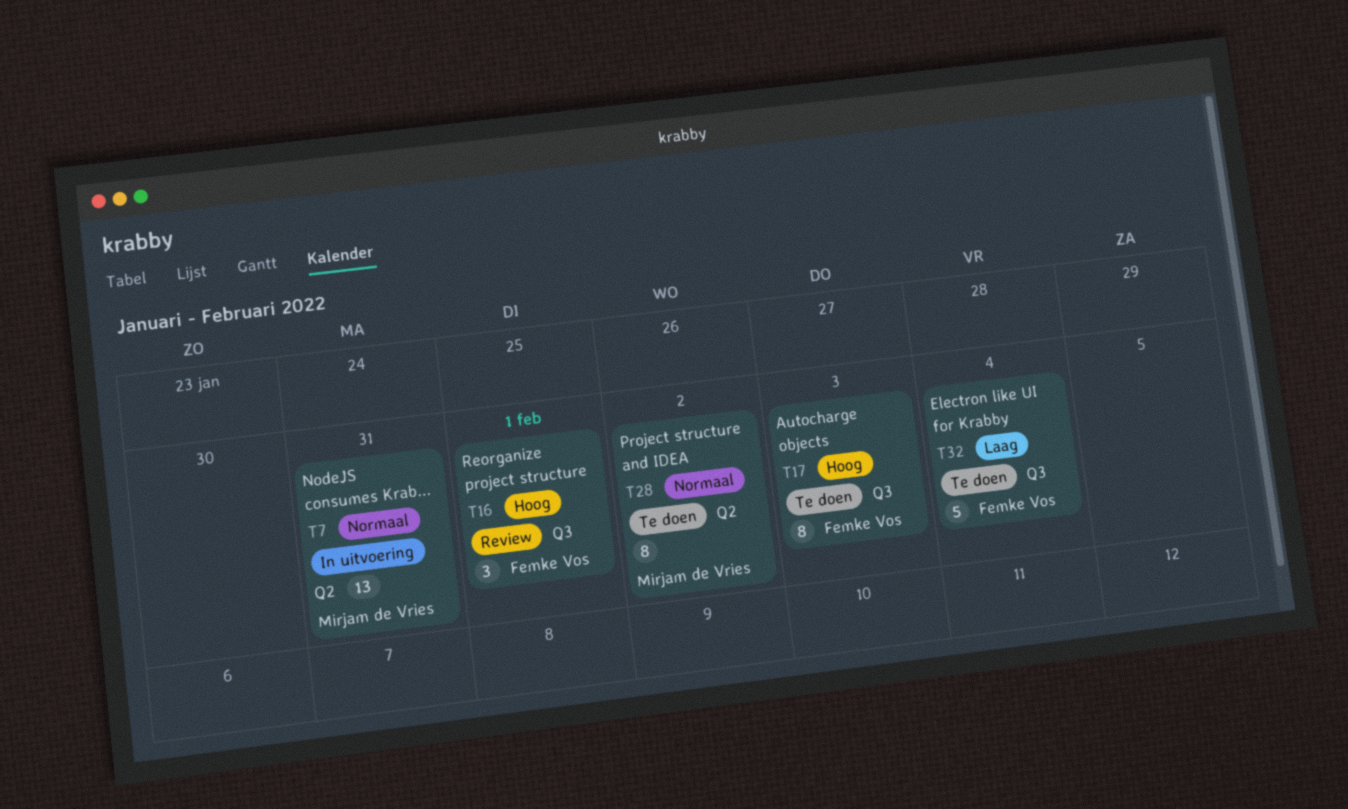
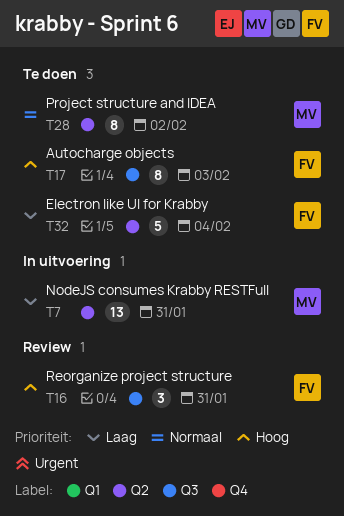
T7, priority: Normaal -> Laag
T16, due: Feb 1 -> Jan 31
T32, label: Q3 -> Q2

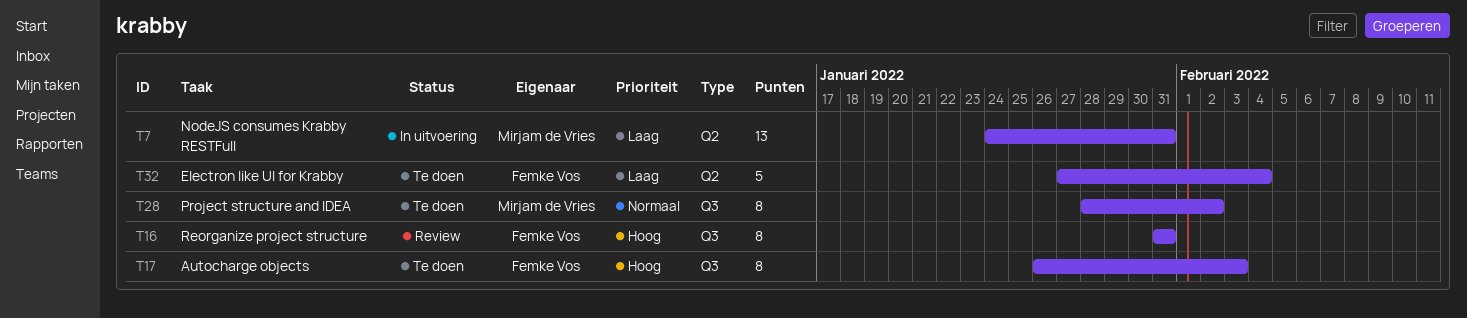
T16, estimate: 3 -> 8
T28, label: Q2 -> Q3

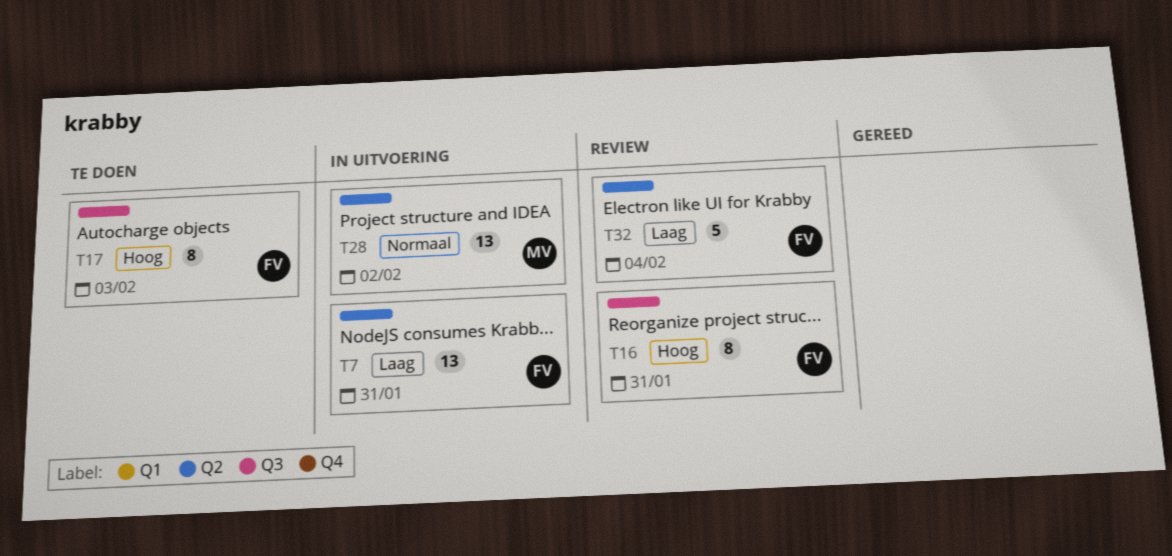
T7, owner: Mirjam de Vries -> Femke Vos
T28, status: Te doen -> In uitvoering
T28, label: Q3 -> Q2
T28, estimate: 8 -> 13
T32, status: Te doen -> Review

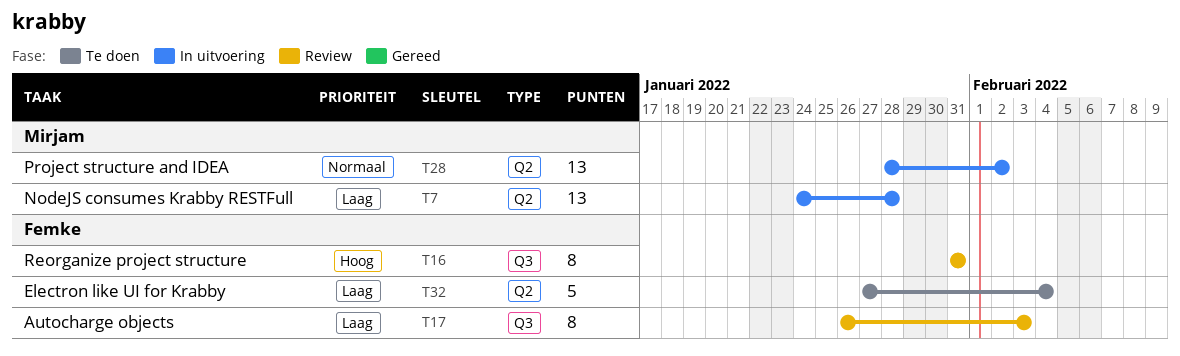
T7, owner: Femke -> Mirjam
T7, due: Jan 31 -> Jan 28
T17, status: Te doen -> Review
T17, priority: Hoog -> Laag
T32, status: Review -> Te doen

